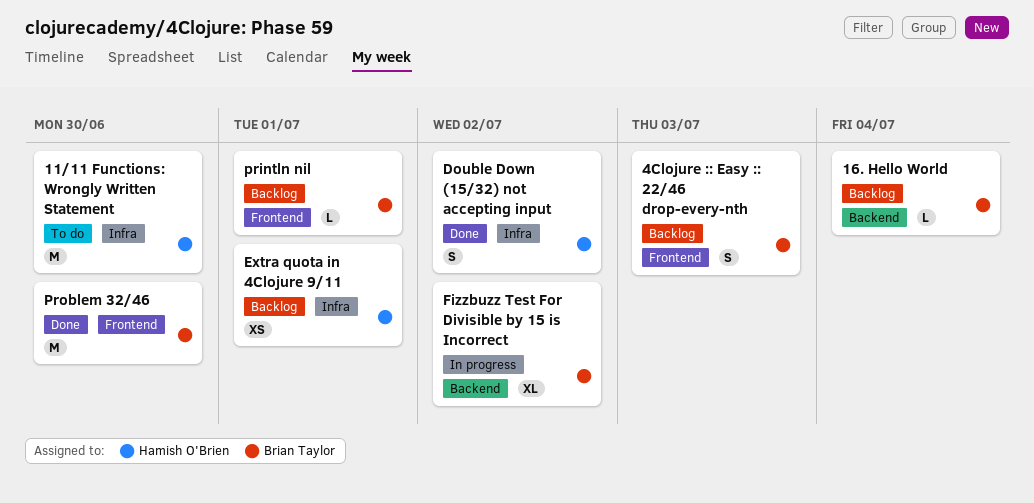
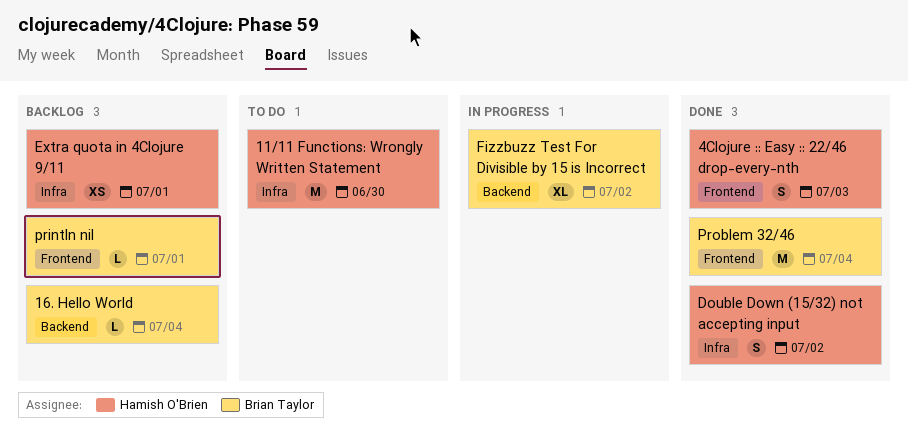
4Clojure :: Easy :: 22/46 drop-every-nth, status: Backlog -> Done
4Clojure :: Easy :: 22/46 drop-every-nth, owner: Brian Taylor -> Hamish O'Brien
Problem 32/46, due: Jun 30 -> Jul 4

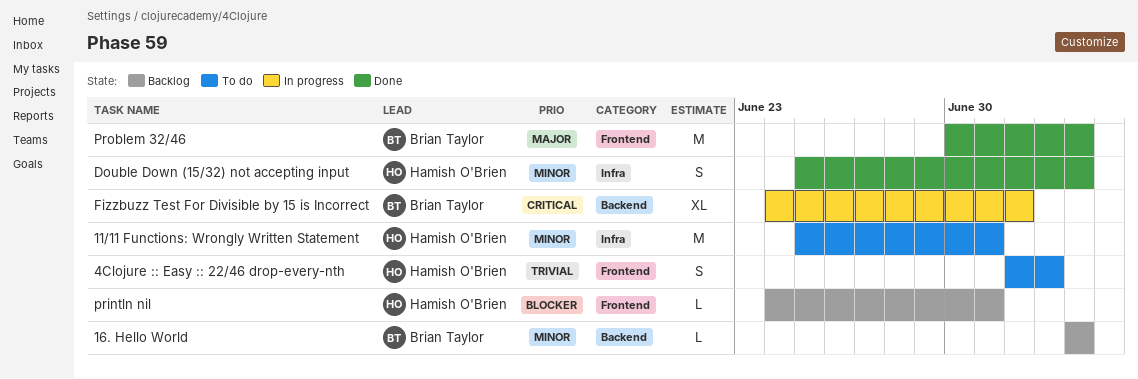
11/11 Functions: Wrongly Written Statement, due: Jun 30 -> Jul 1
4Clojure :: Easy :: 22/46 drop-every-nth, status: Done -> To do
Double Down (15/32) not accepting input, due: Jul 2 -> Jul 4
Extra quota in 4Clojure 9/11: present -> none
println nil, owner: Brian Taylor -> Hamish O'Brien

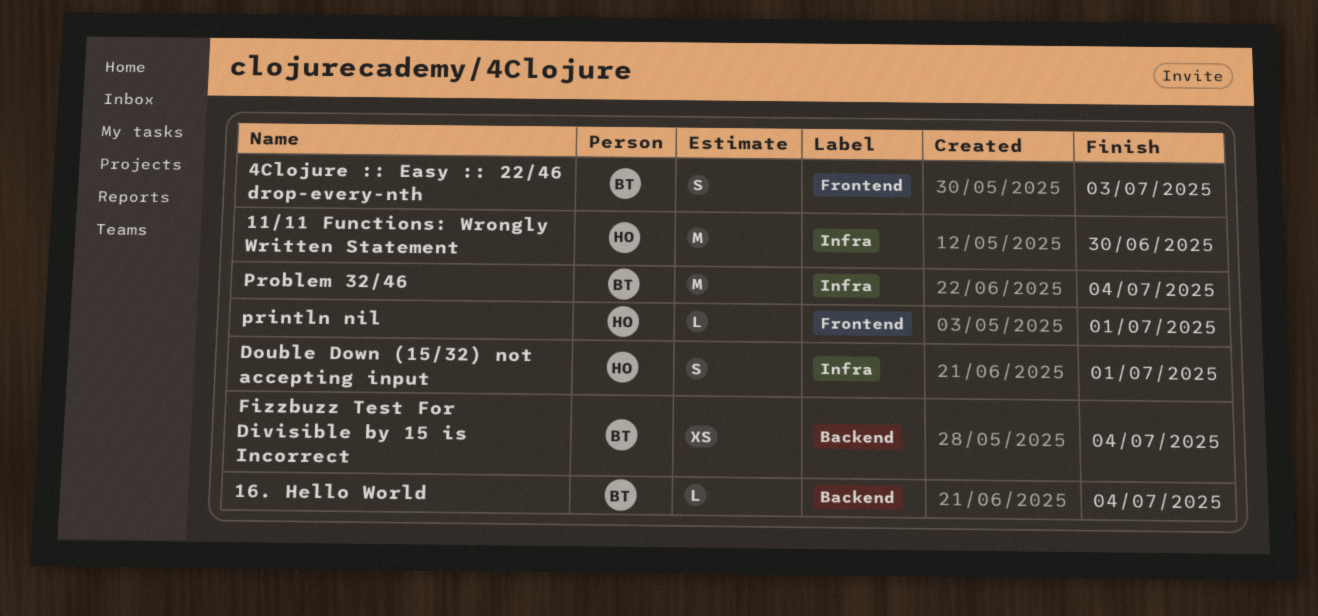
11/11 Functions: Wrongly Written Statement, due: Jul 1 -> Jun 30
4Clojure :: Easy :: 22/46 drop-every-nth, owner: Hamish O'Brien -> Brian Taylor
Double Down (15/32) not accepting input, due: Jul 4 -> Jul 1
Fizzbuzz Test For Divisible by 15 is Incorrect, estimate: XL -> XS
Fizzbuzz Test For Divisible by 15 is Incorrect, due: Jul 2 -> Jul 4
Problem 32/46, label: Frontend -> Infra

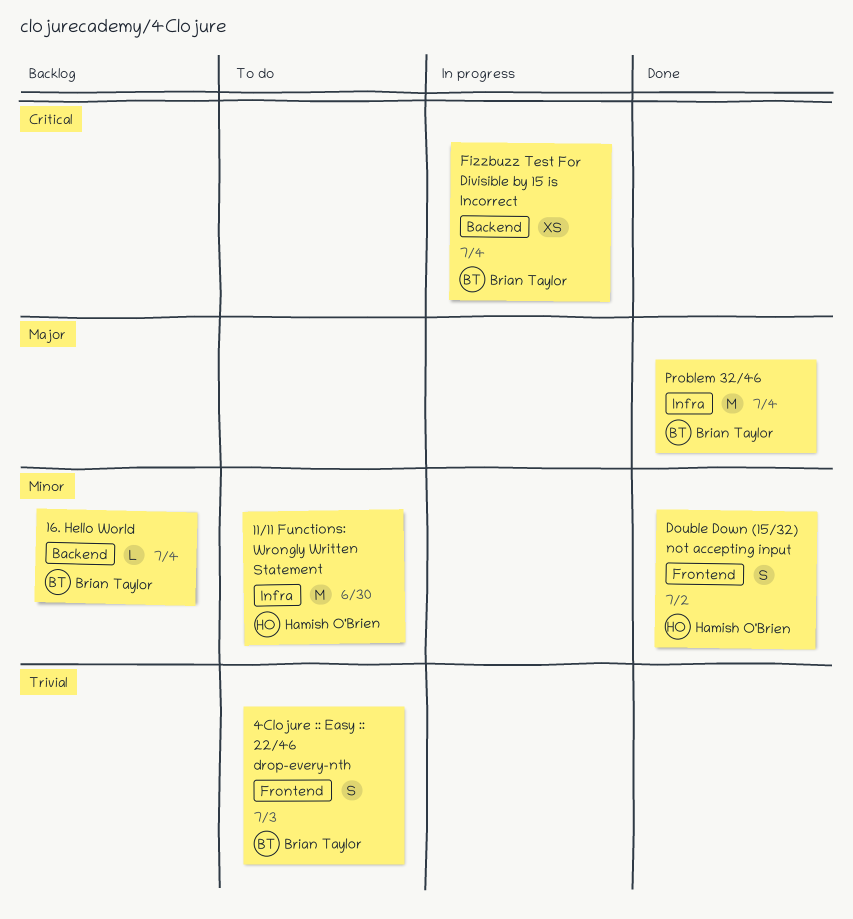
Double Down (15/32) not accepting input, label: Infra -> Frontend
Double Down (15/32) not accepting input, due: Jul 1 -> Jul 2
println nil: present -> none

